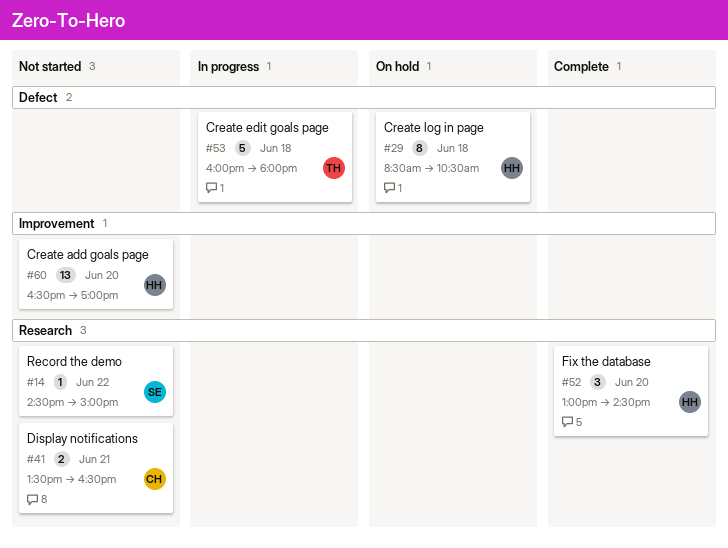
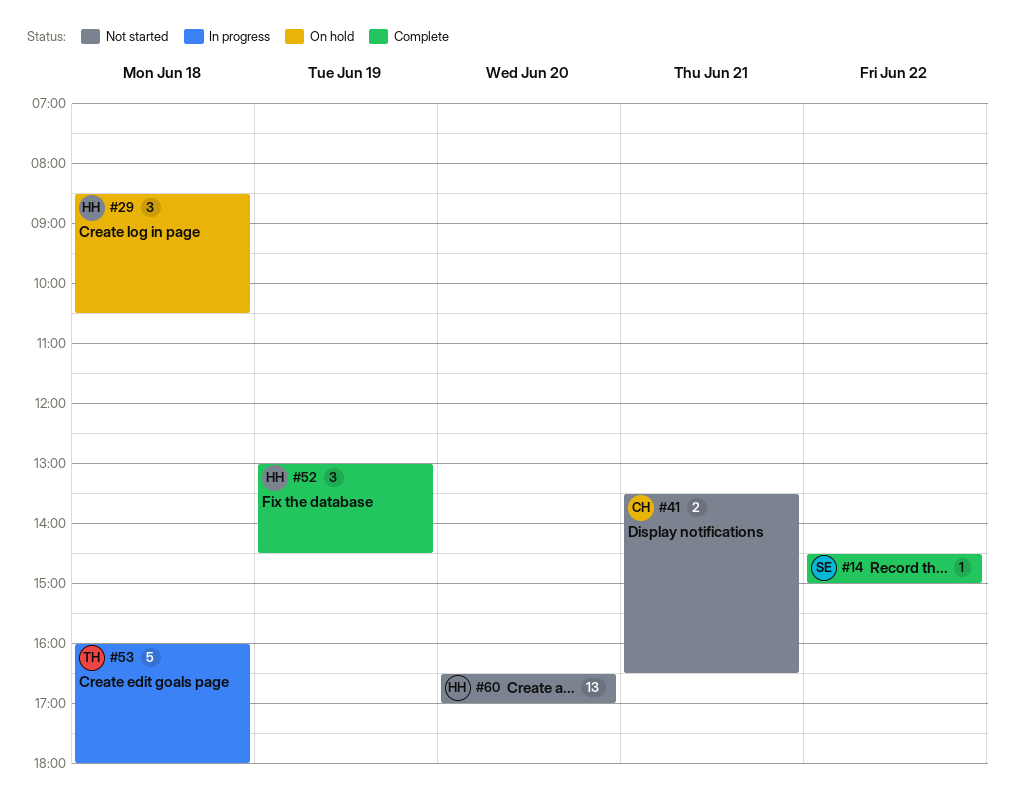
#14, status: Not started -> Complete
#29, estimate: 8 -> 3
#52, day: Jun 20 -> Jun 19

